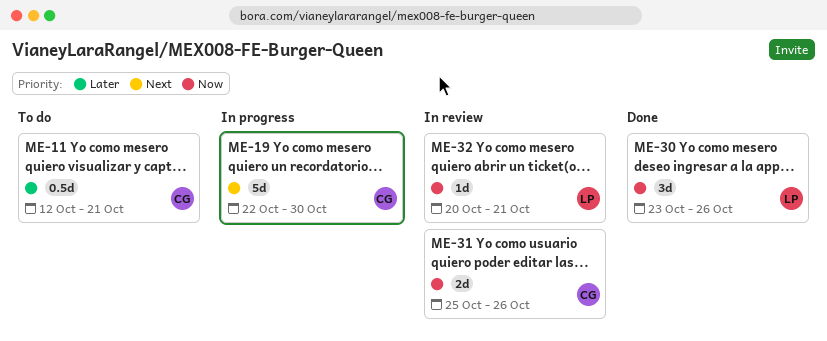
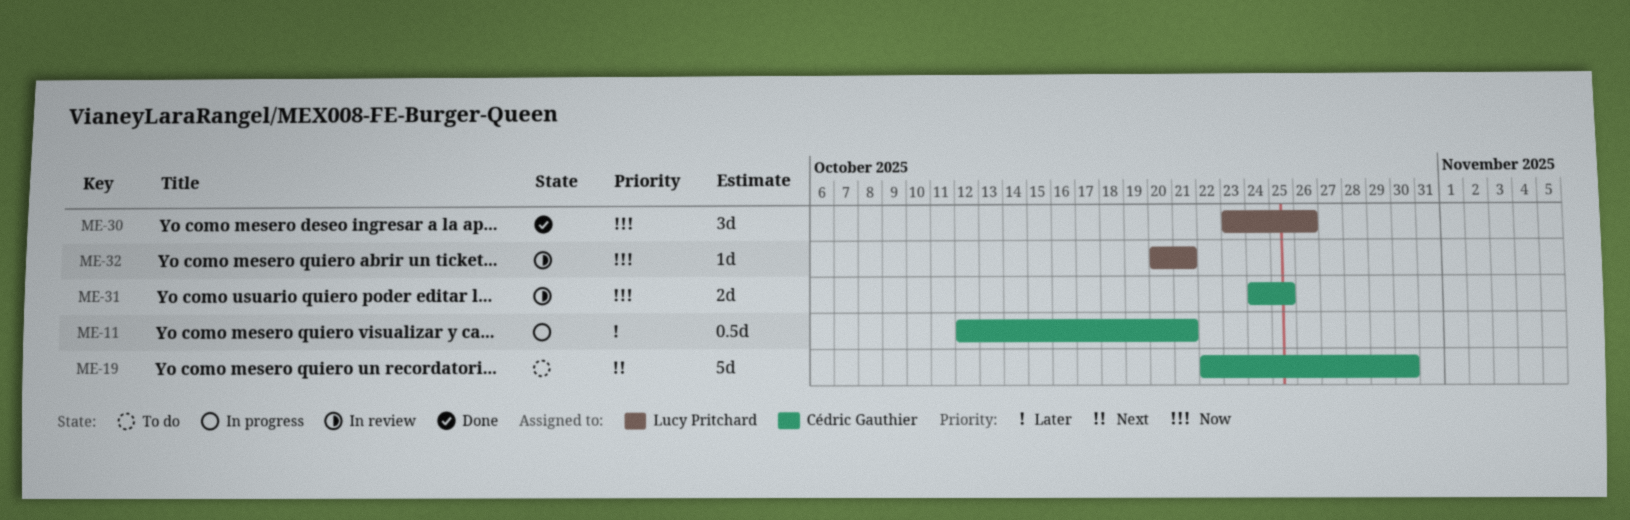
ME-11, status: To do -> In progress
ME-19, status: In progress -> To do
ME-31, start: Oct 25 -> Oct 24
ME-31, due: Oct 26 -> Oct 25

